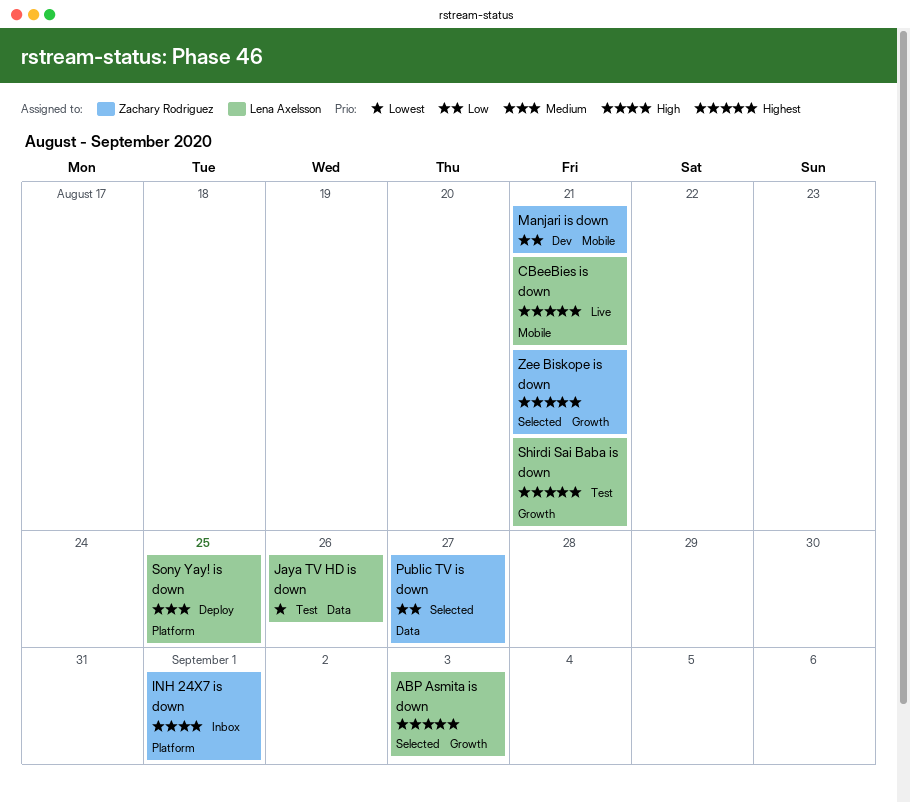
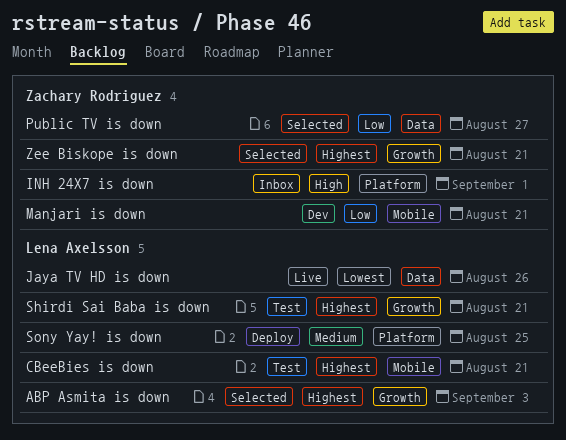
CBeeBies is down, status: Live -> Test
Jaya TV HD is down, status: Test -> Live

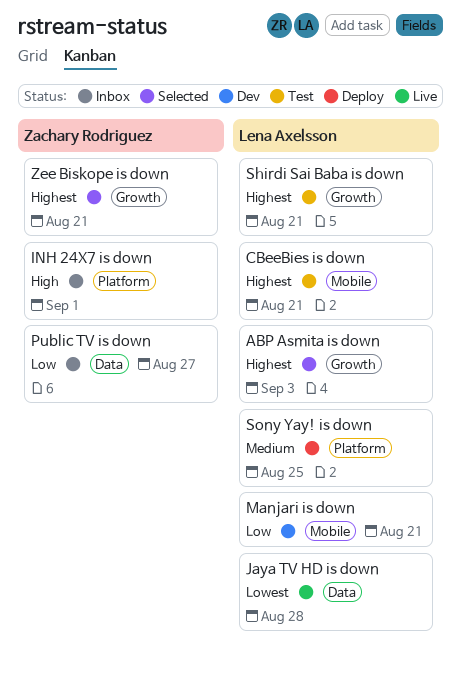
Jaya TV HD is down, due: Aug 26 -> Aug 28
Manjari is down, owner: Zachary Rodriguez -> Lena Axelsson
Public TV is down, status: Selected -> Inbox

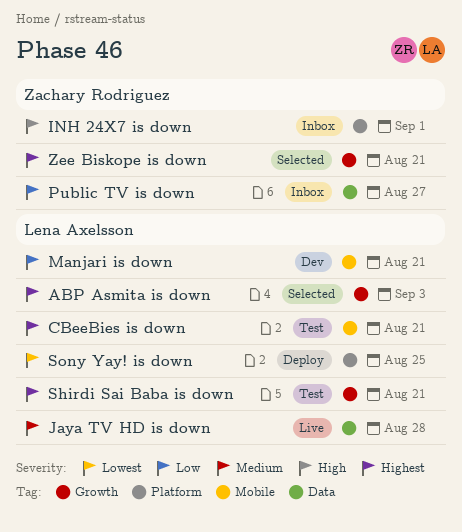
Jaya TV HD is down, priority: Lowest -> Medium
Sony Yay! is down, priority: Medium -> Lowest

